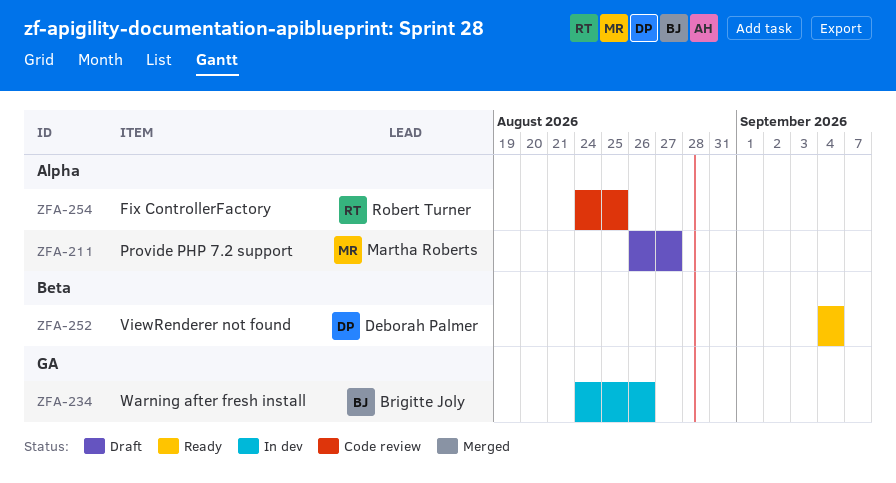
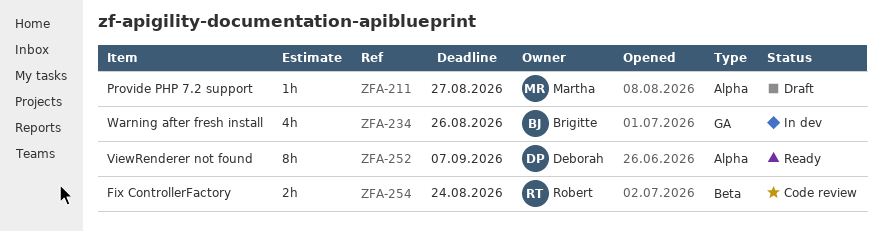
ZFA-252, label: Beta -> Alpha
ZFA-252, due: Sep 4 -> Sep 7
ZFA-254, label: Alpha -> Beta
ZFA-254, due: Aug 25 -> Aug 24

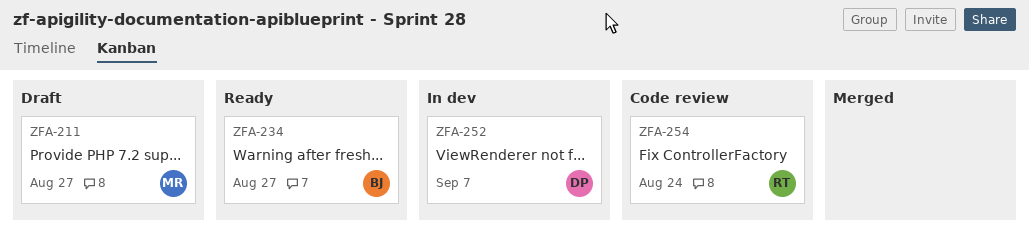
ZFA-234, status: In dev -> Ready
ZFA-234, due: Aug 26 -> Aug 27
ZFA-252, status: Ready -> In dev

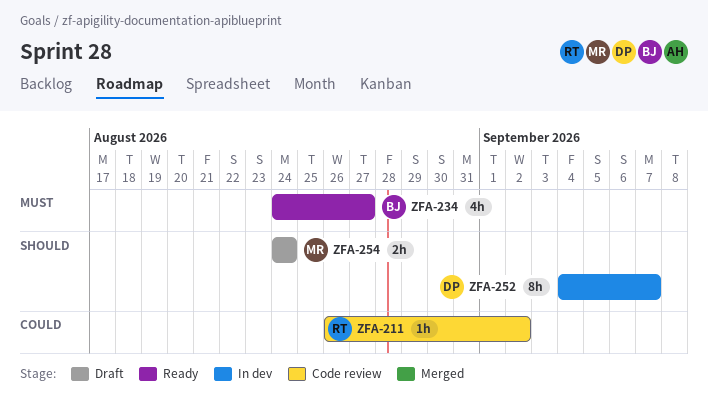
ZFA-211, status: Draft -> Code review
ZFA-211, owner: MR -> RT
ZFA-211, due: Aug 27 -> Sep 2
ZFA-254, status: Code review -> Draft
ZFA-254, owner: RT -> MR

